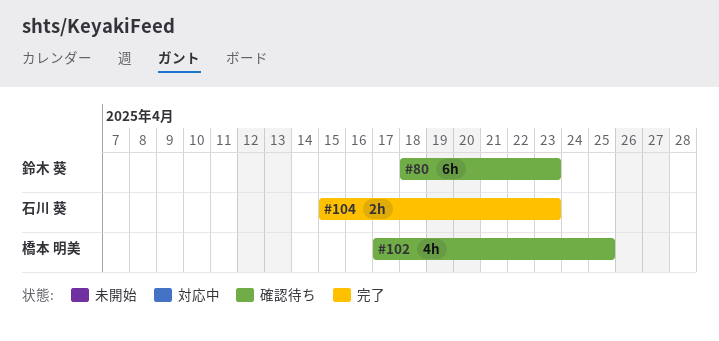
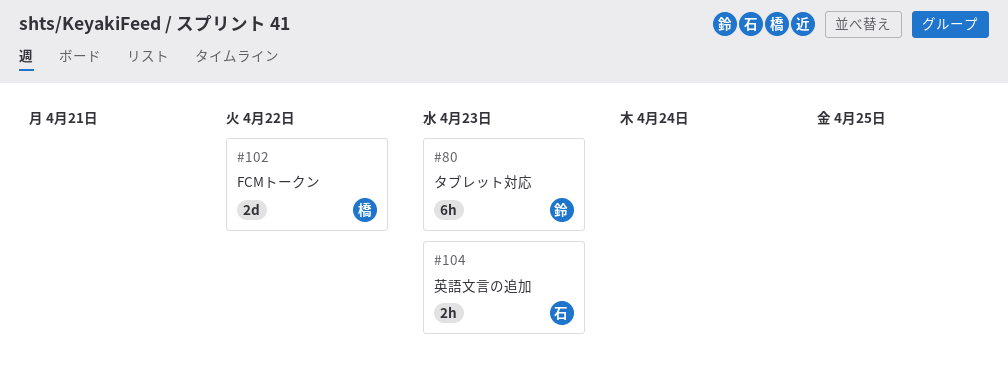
#102, estimate: 4h -> 2d
#102, due: Apr 25 -> Apr 22

